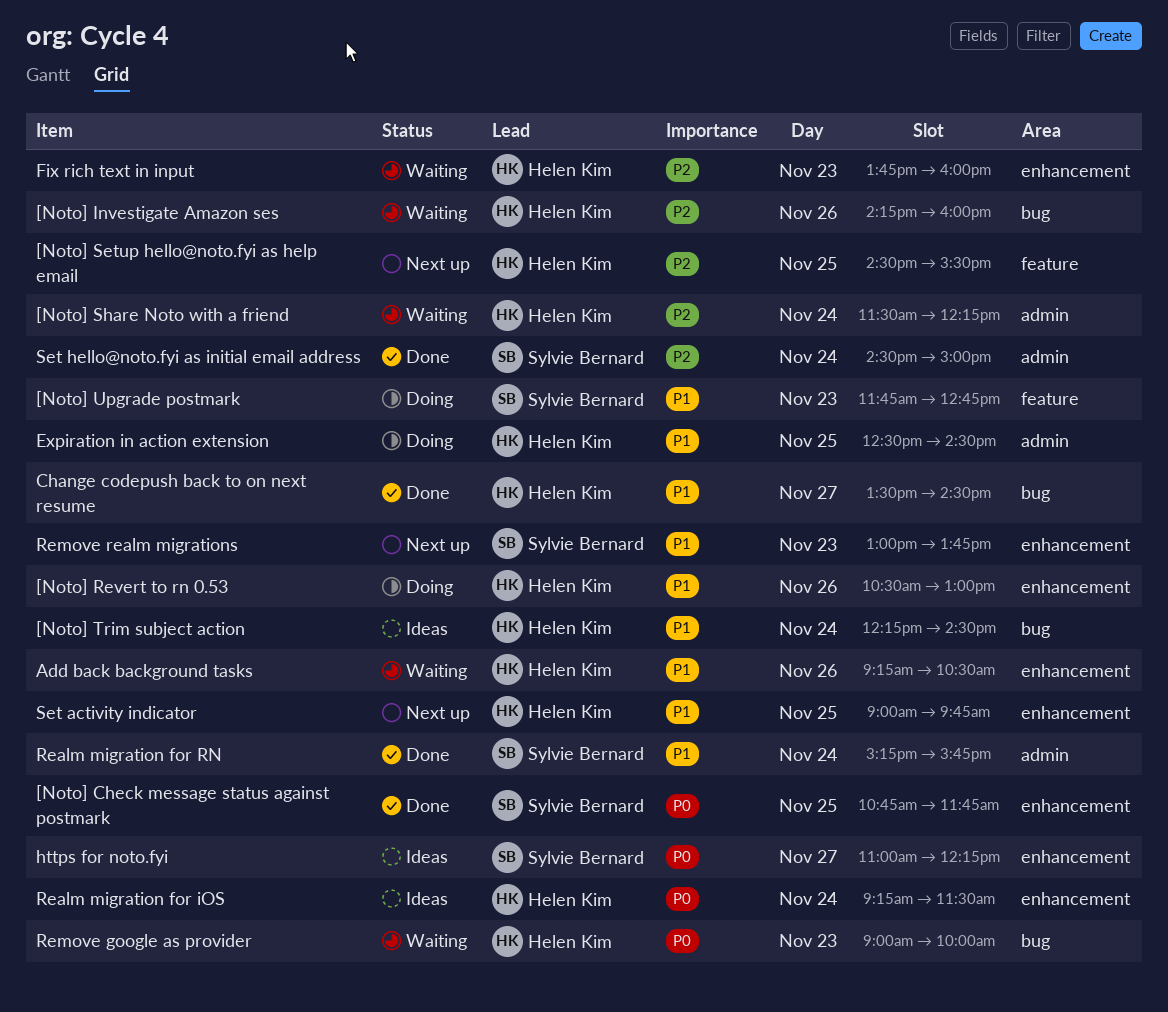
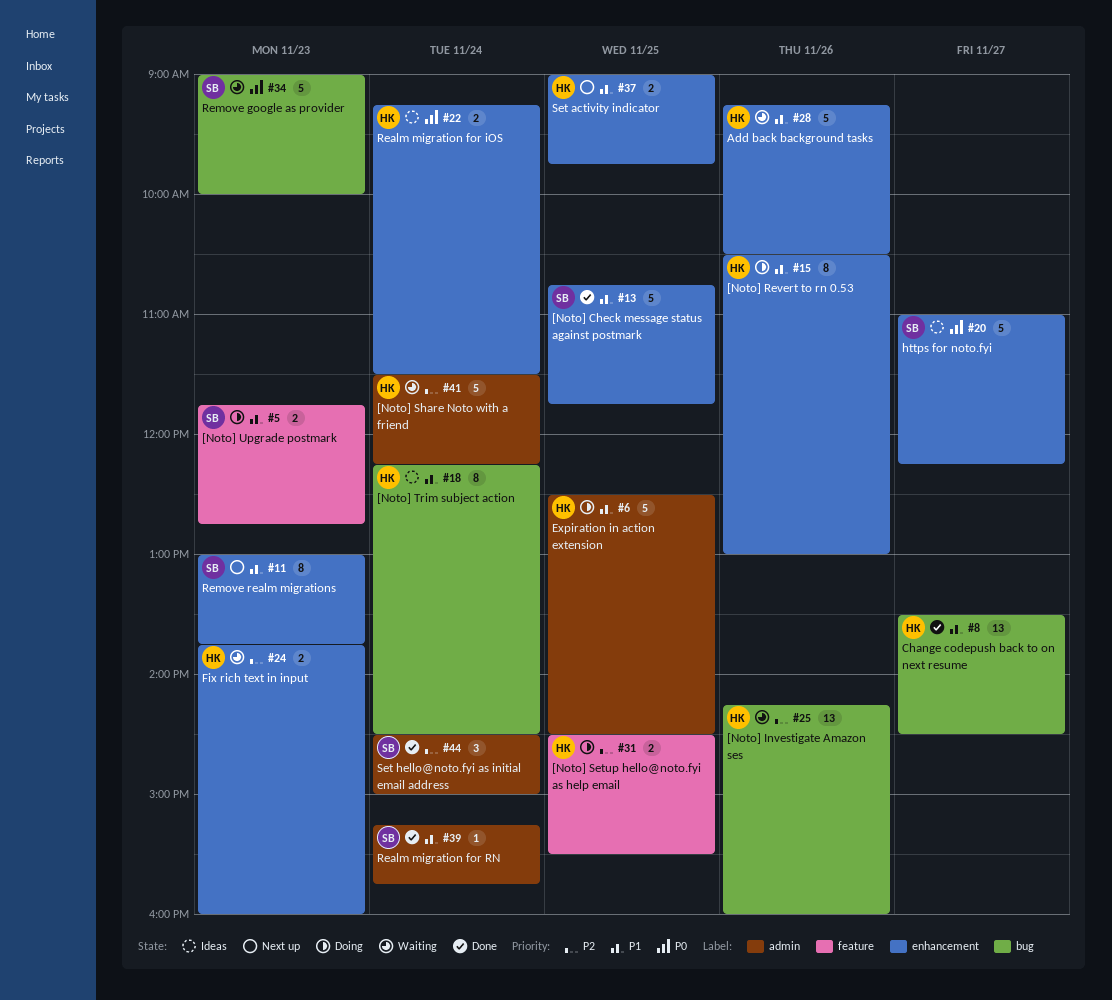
[Noto] Check message status against postmark, priority: P0 -> P1
[Noto] Setup hello@noto.fyi as help email, status: Next up -> Doing
Remove google as provider, owner: Helen Kim -> Sylvie Bernard

